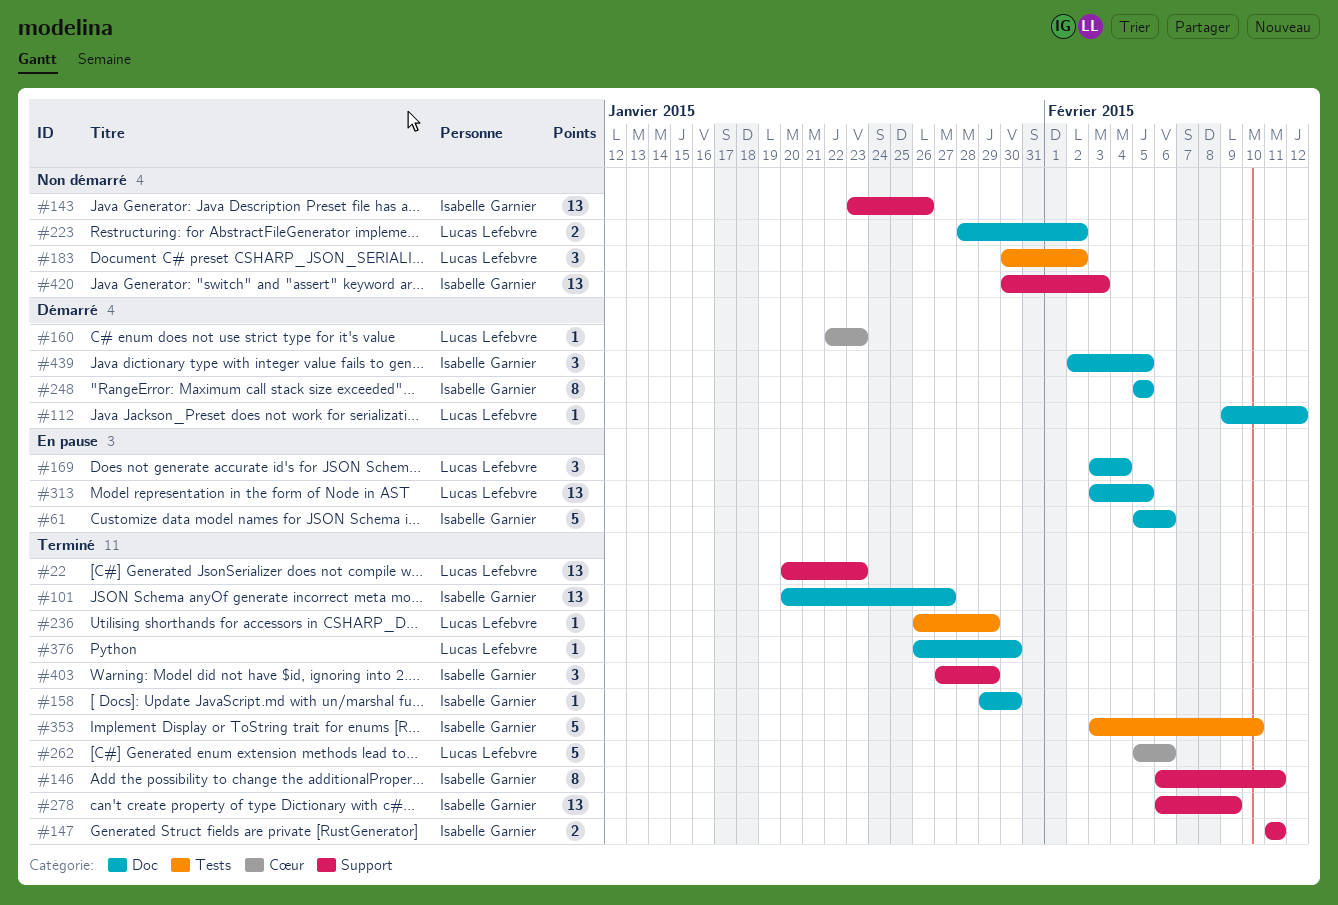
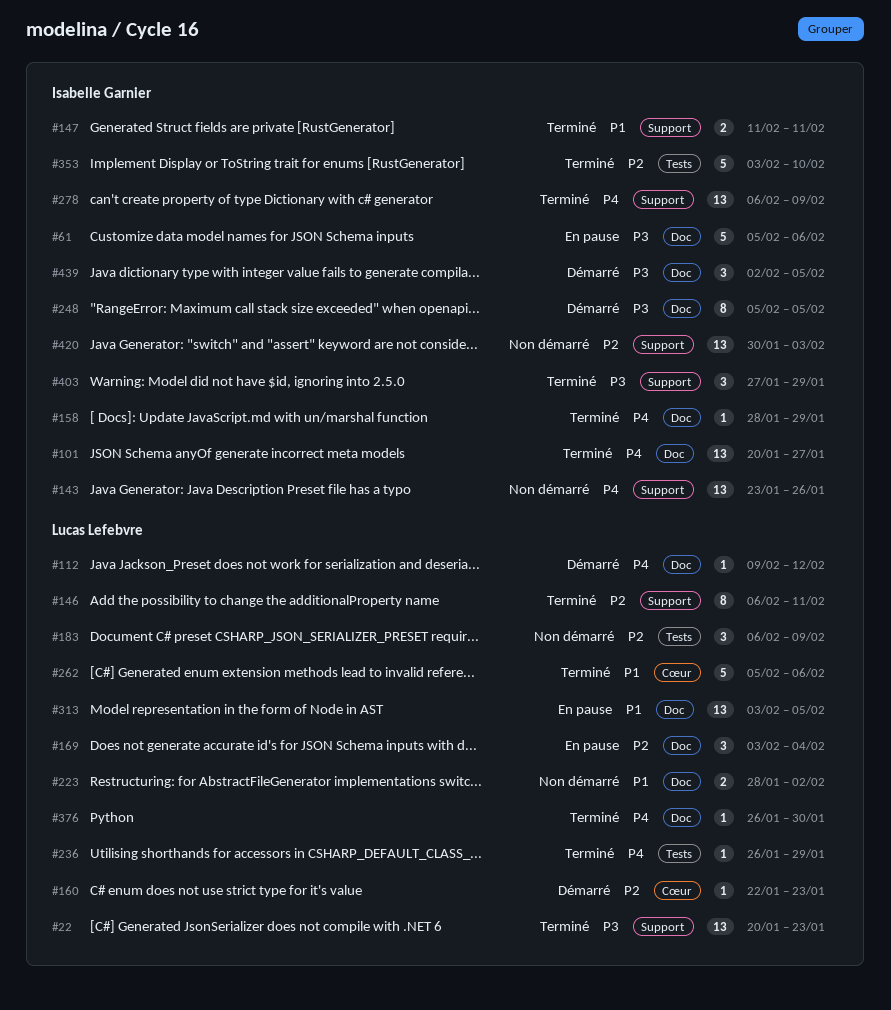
#146, owner: Isabelle Garnier -> Lucas Lefebvre
#158, start: Jan 29 -> Jan 28
#158, due: Jan 30 -> Jan 29
#183, start: Jan 30 -> Feb 6
#183, due: Feb 2 -> Feb 9

